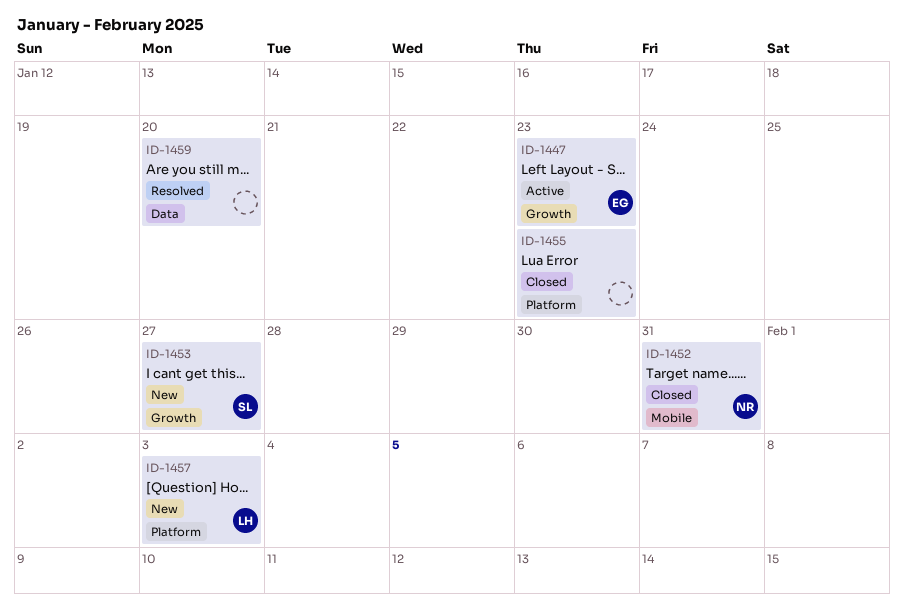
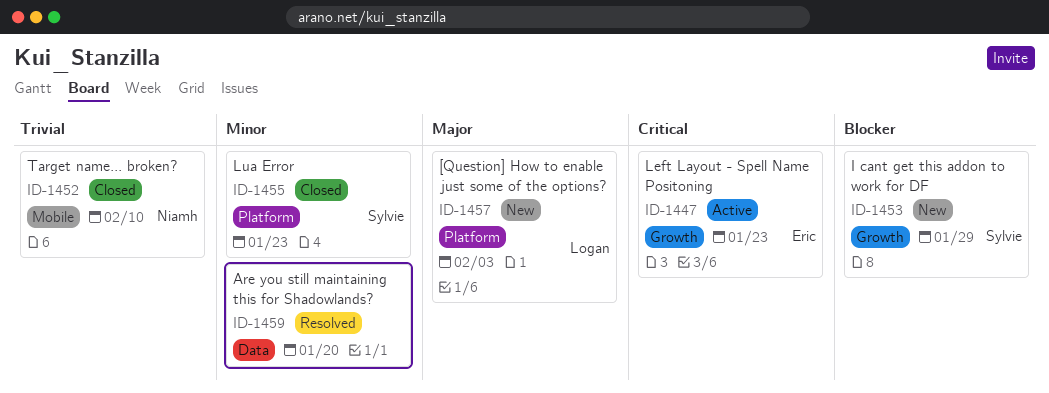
ID-1452, due: Jan 31 -> Feb 10
ID-1453, due: Jan 27 -> Jan 29
ID-1455, owner: none -> Sylvie

